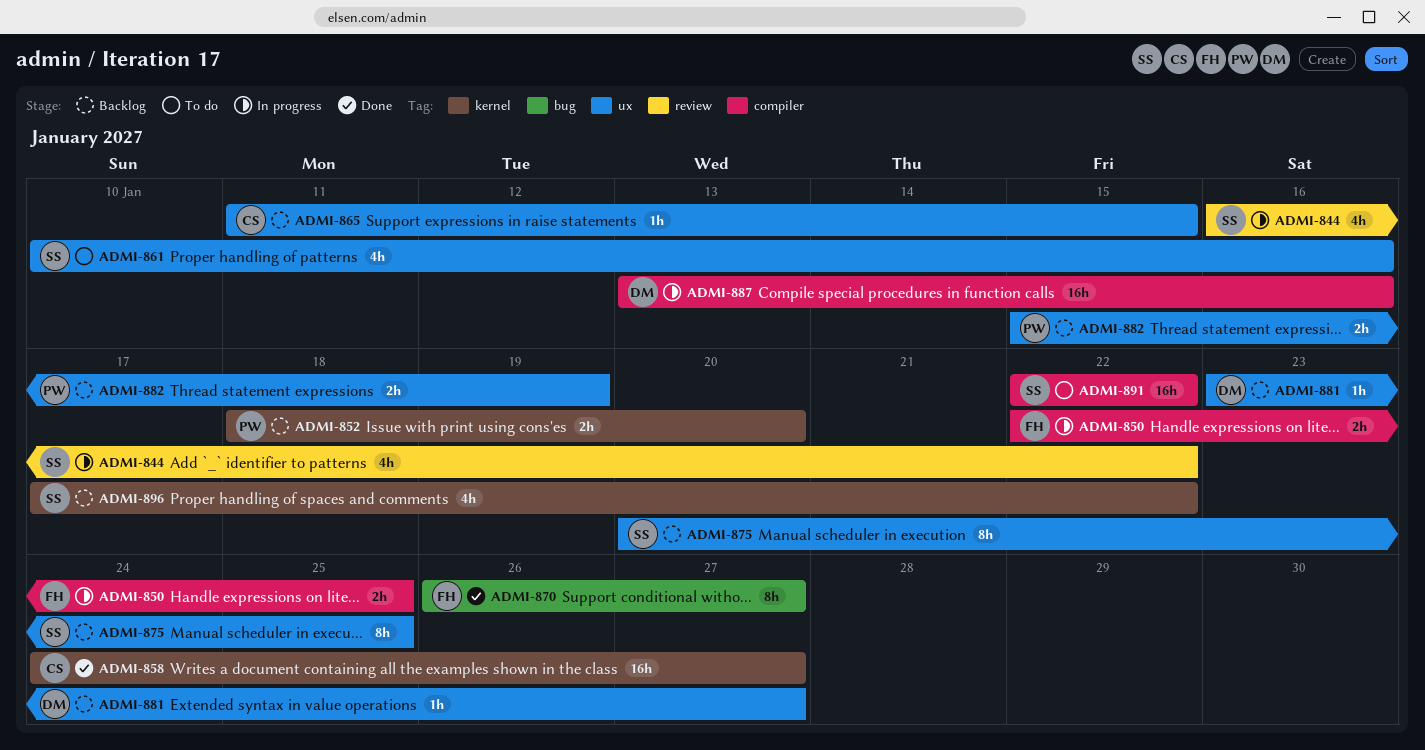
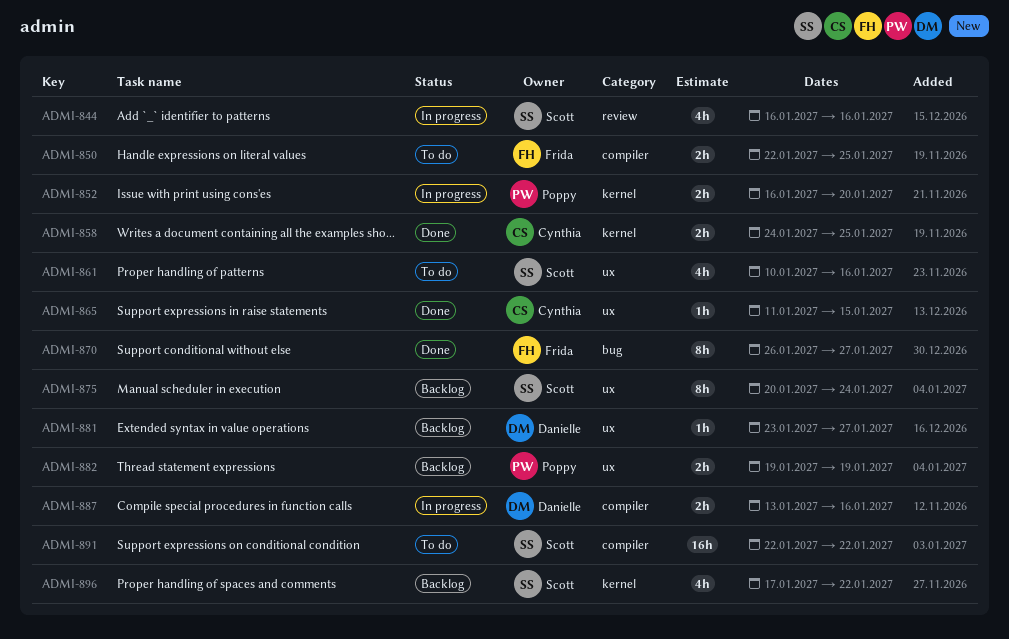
ADMI-844, due: Jan 22 -> Jan 16
ADMI-850, status: In progress -> To do
ADMI-852, status: Backlog -> In progress
ADMI-852, start: Jan 18 -> Jan 16
ADMI-858, estimate: 16h -> 2h
ADMI-858, due: Jan 27 -> Jan 25
ADMI-865, status: Backlog -> Done
ADMI-875, due: Jan 25 -> Jan 24
ADMI-882, start: Jan 15 -> Jan 19
ADMI-887, estimate: 16h -> 2h

